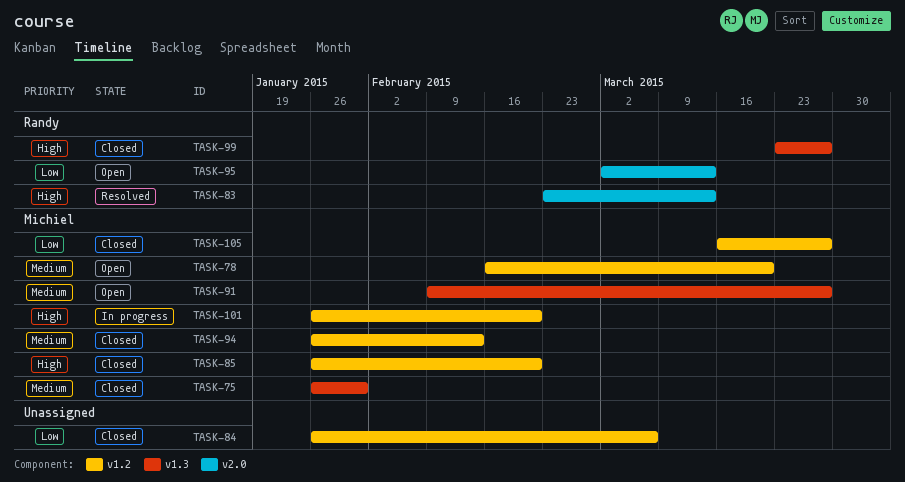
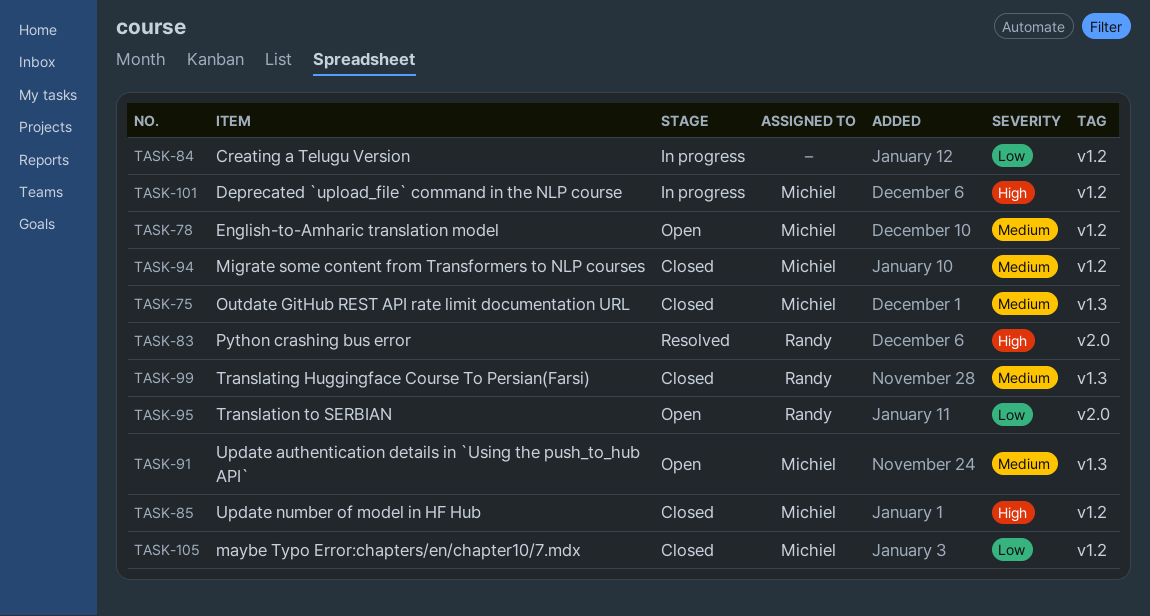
TASK-84, status: Closed -> In progress
TASK-99, priority: High -> Medium

